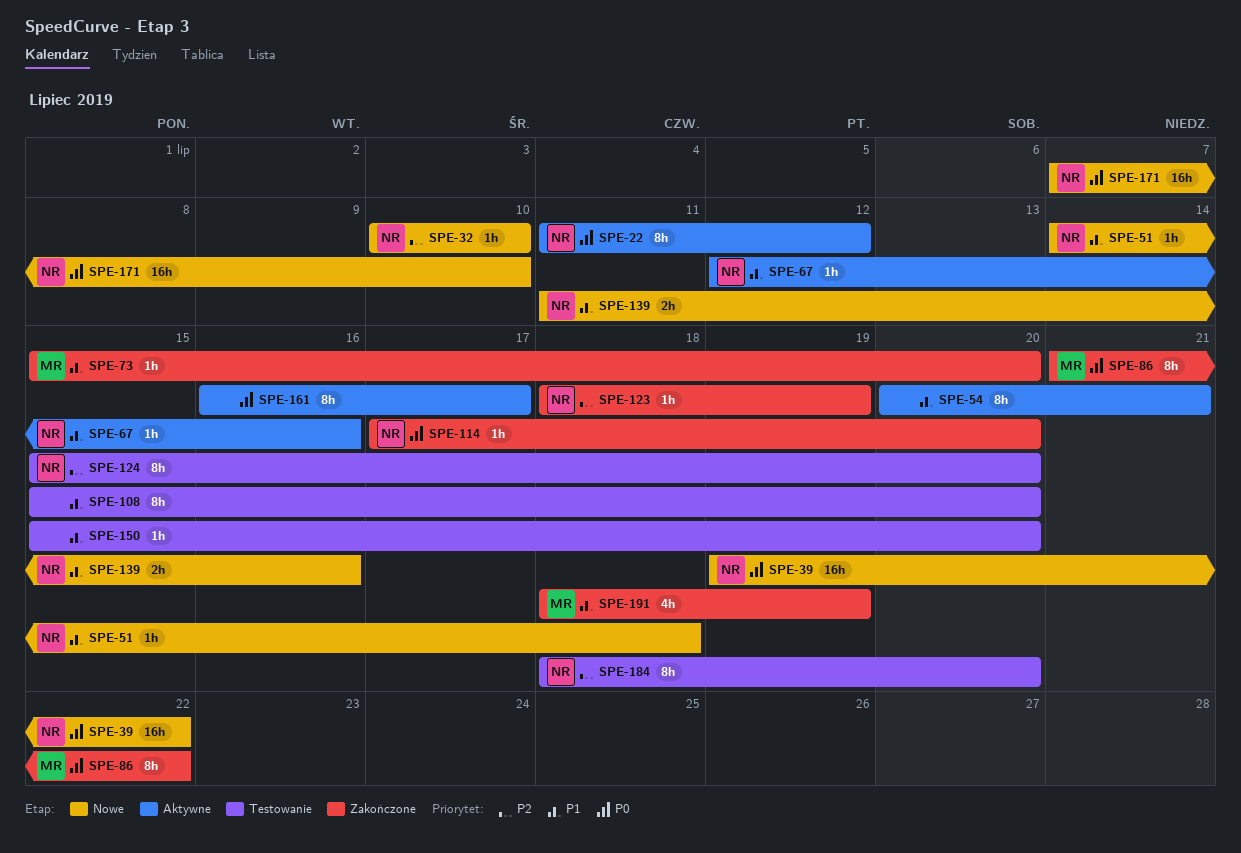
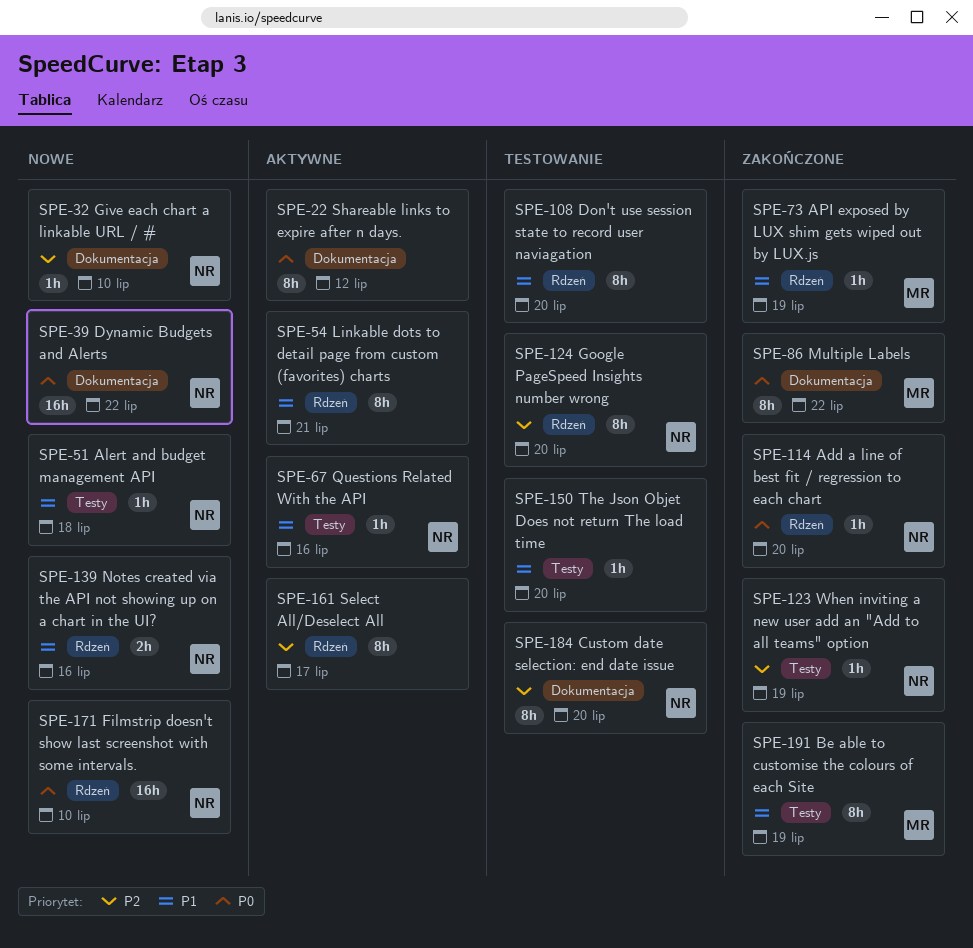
SPE-22, owner: NR -> none
SPE-73, due: Jul 20 -> Jul 19
SPE-161, priority: P0 -> P2
SPE-191, estimate: 4h -> 8h

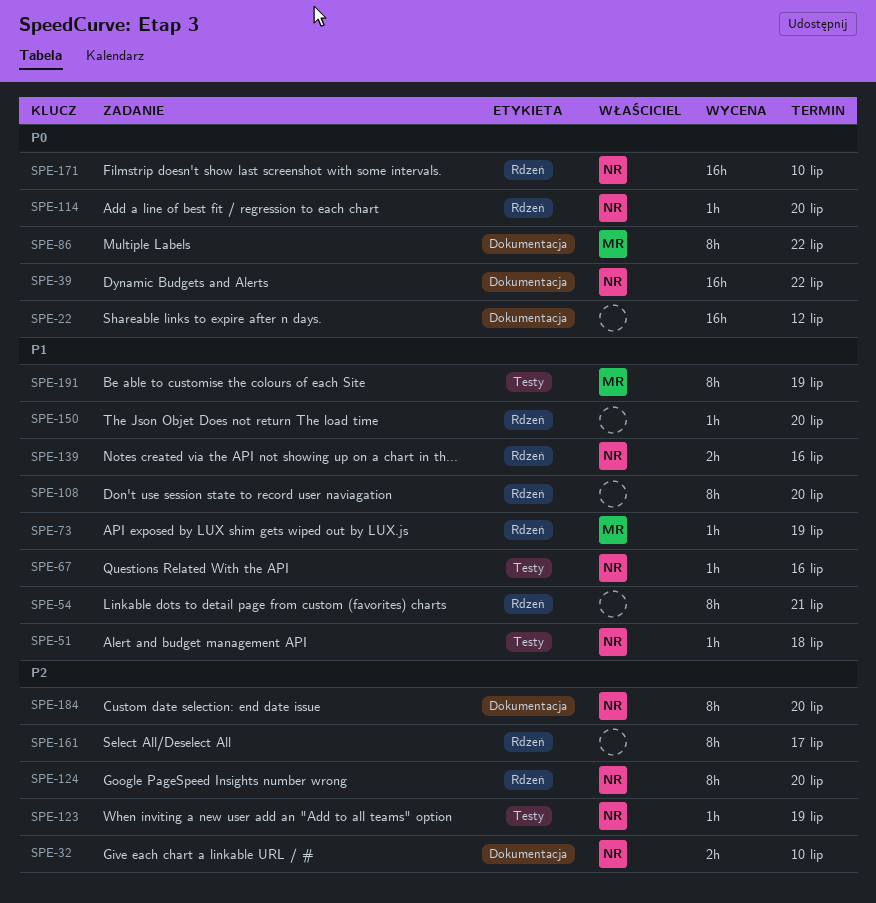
SPE-22, estimate: 8h -> 16h
SPE-32, estimate: 1h -> 2h
SPE-150, label: Testy -> Rdzeń

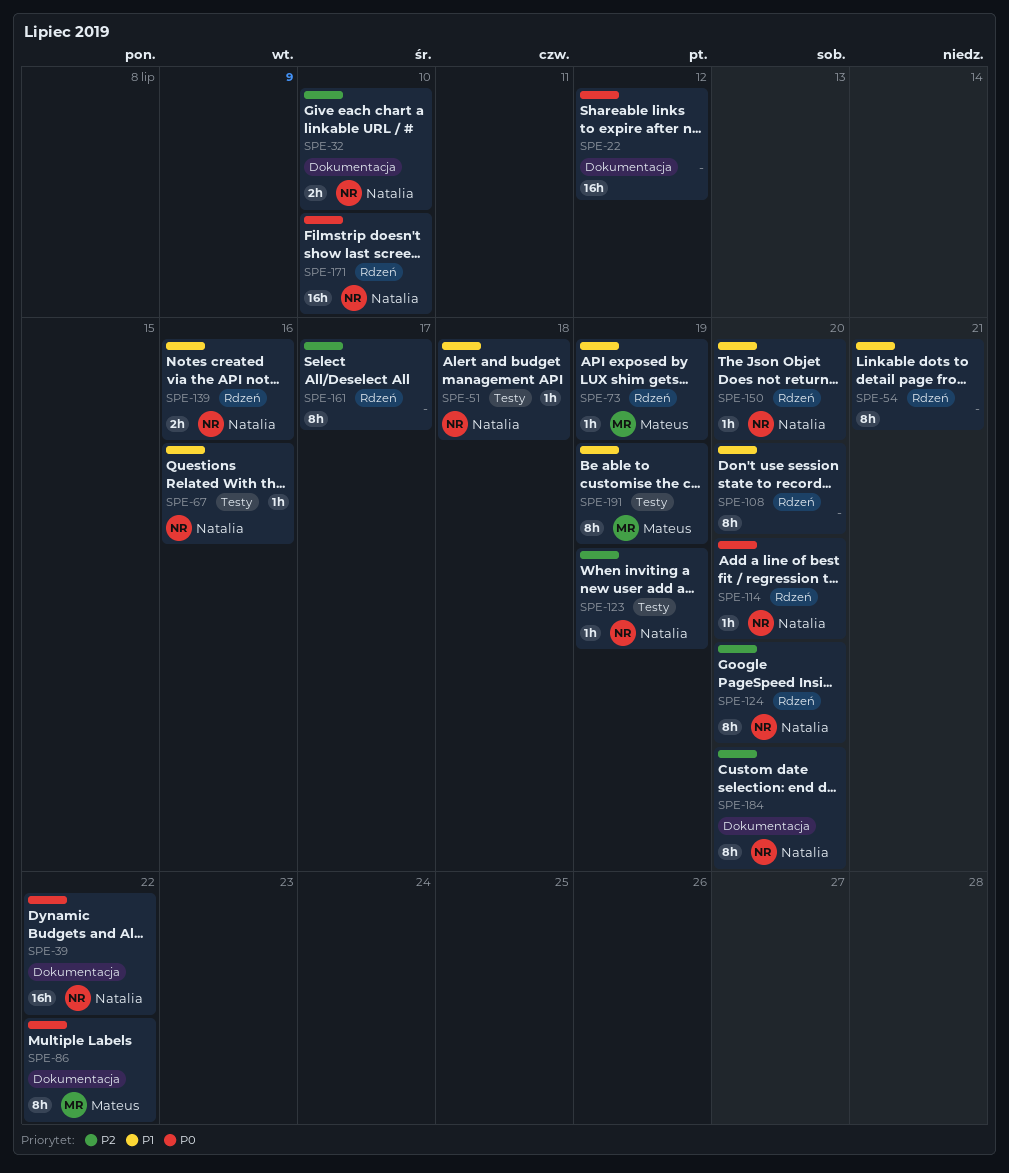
SPE-150, owner: none -> Natalia

